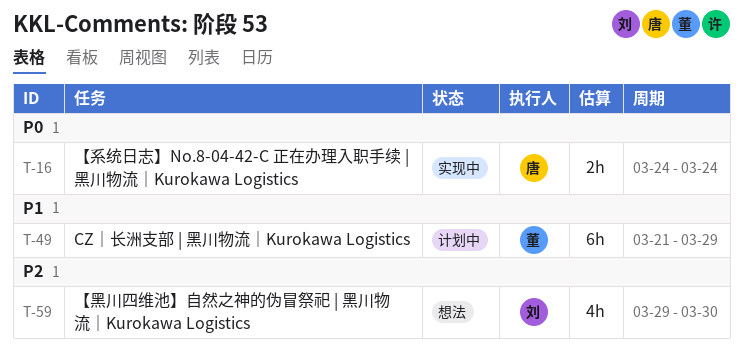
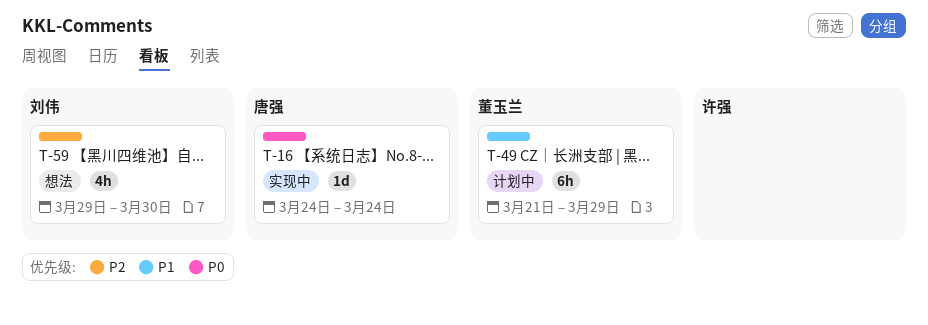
T-16, estimate: 2h -> 1d

